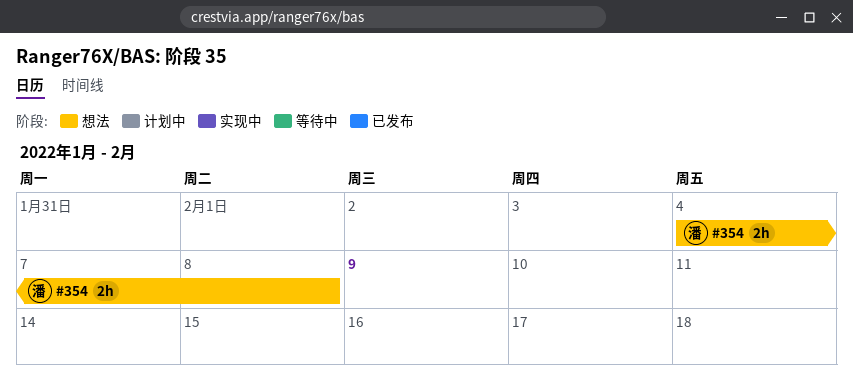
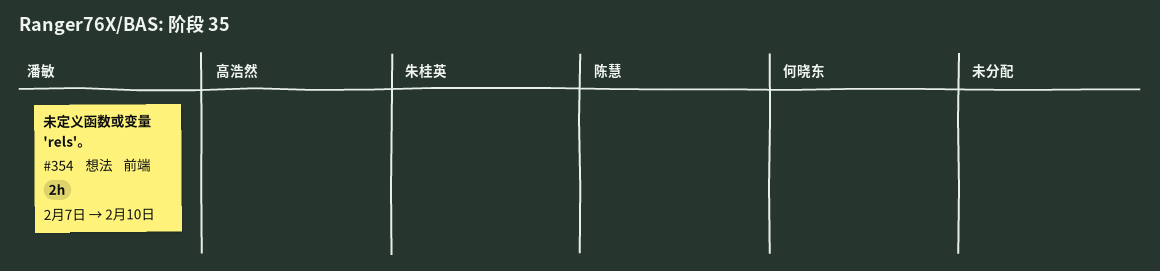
#354, start: Feb 4 -> Feb 7
#354, due: Feb 8 -> Feb 10

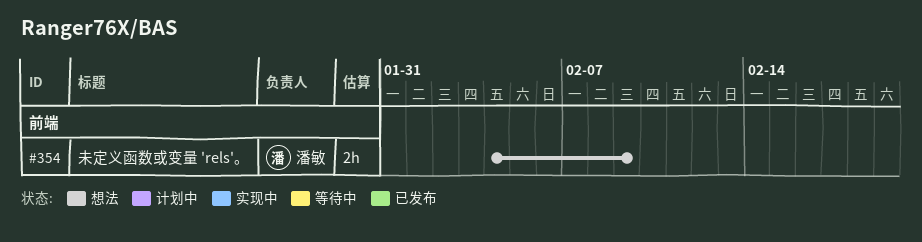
#354, start: Feb 7 -> Feb 4
#354, due: Feb 10 -> Feb 9

